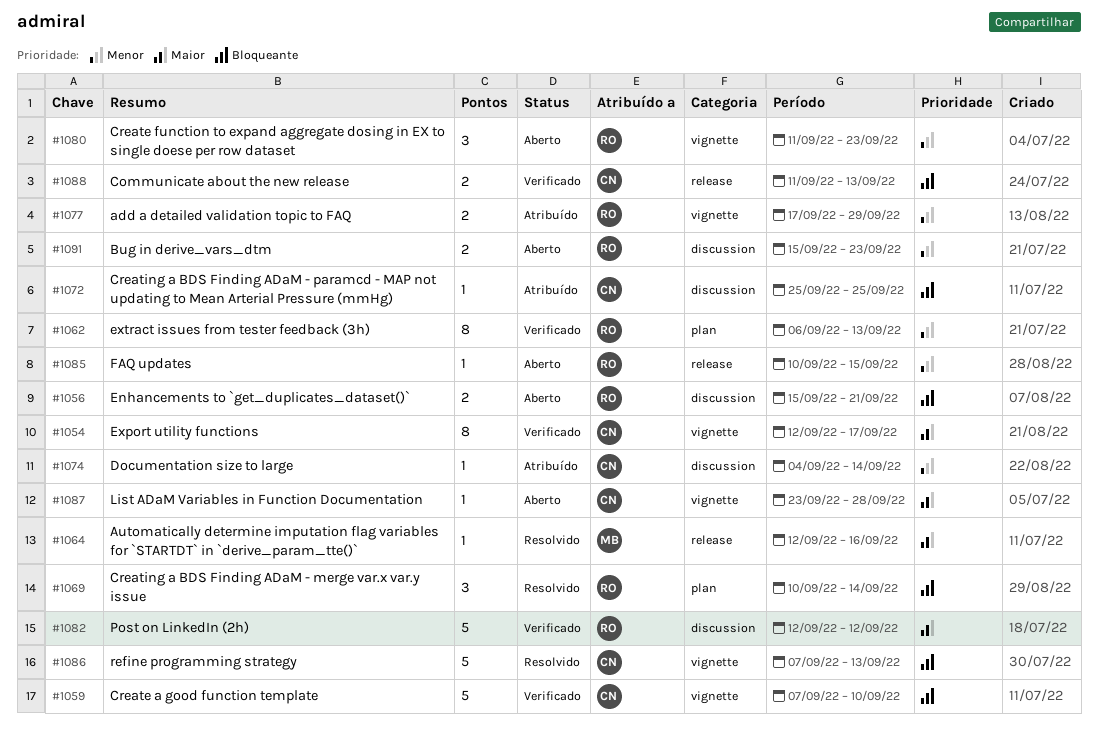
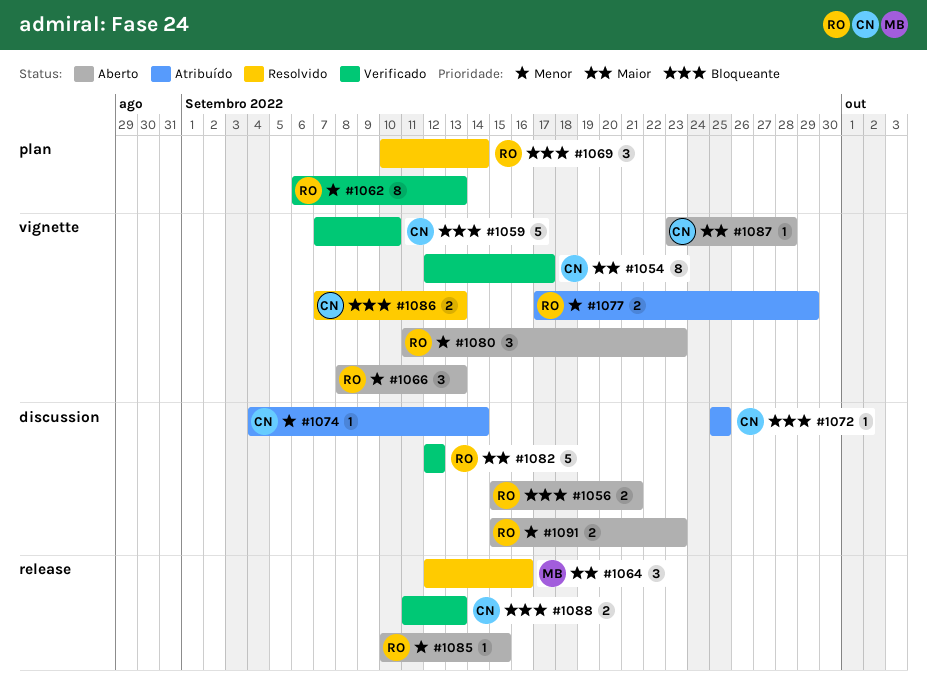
#1064, estimate: 1 -> 3
#1066: none -> present
#1086, estimate: 5 -> 2

